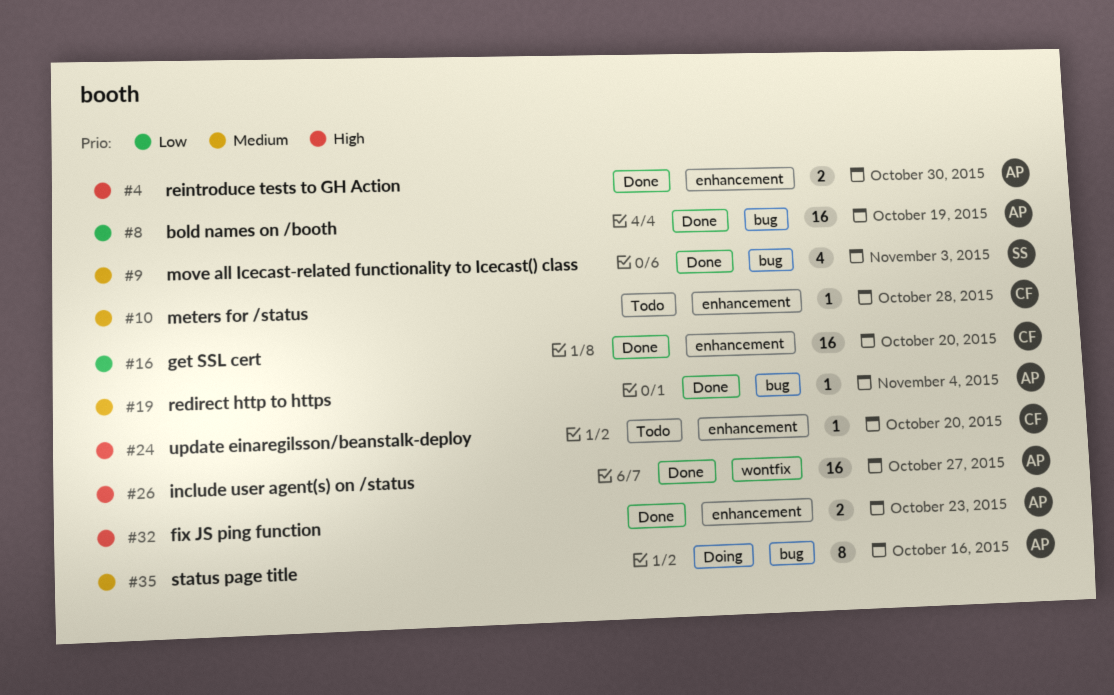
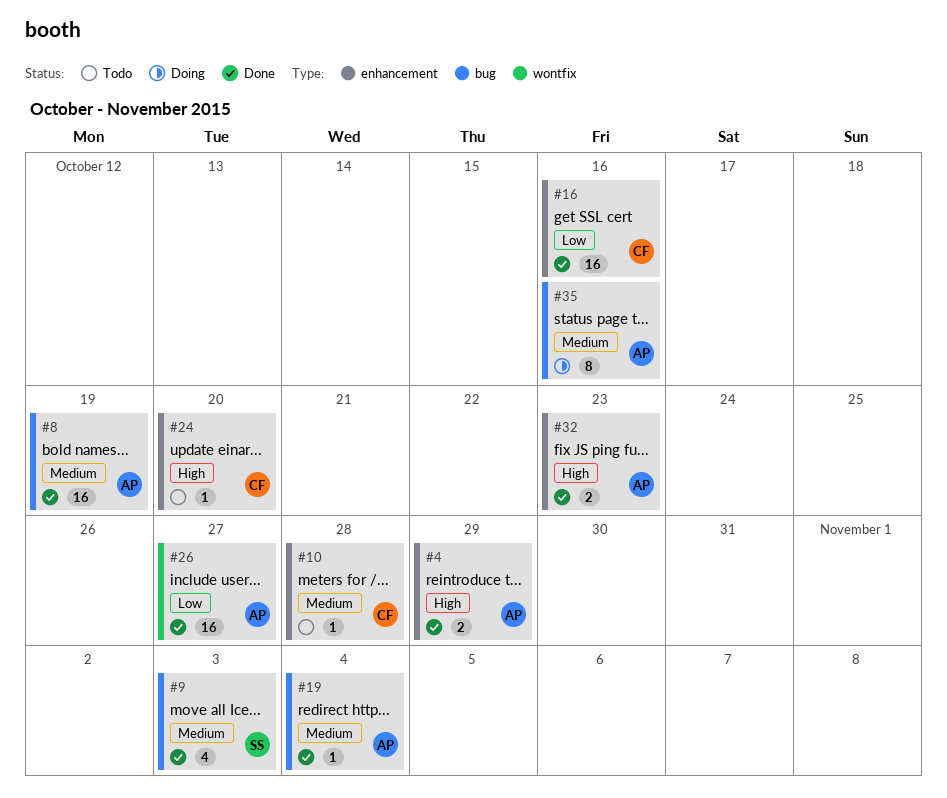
#4, due: Oct 30 -> Oct 29
#8, priority: Low -> Medium
#16, due: Oct 20 -> Oct 16
#26, priority: High -> Low

